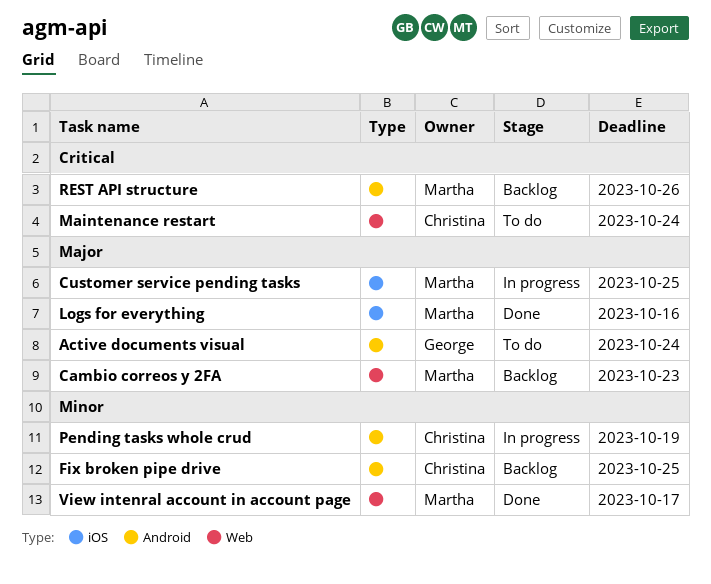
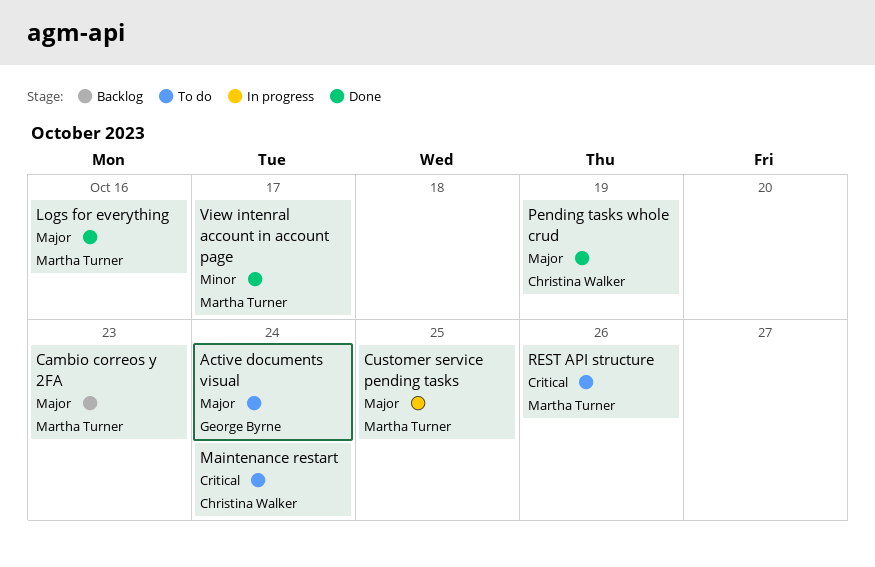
Fix broken pipe drive: present -> none
Pending tasks whole crud, status: In progress -> Done
Pending tasks whole crud, priority: Minor -> Major
REST API structure, status: Backlog -> To do

